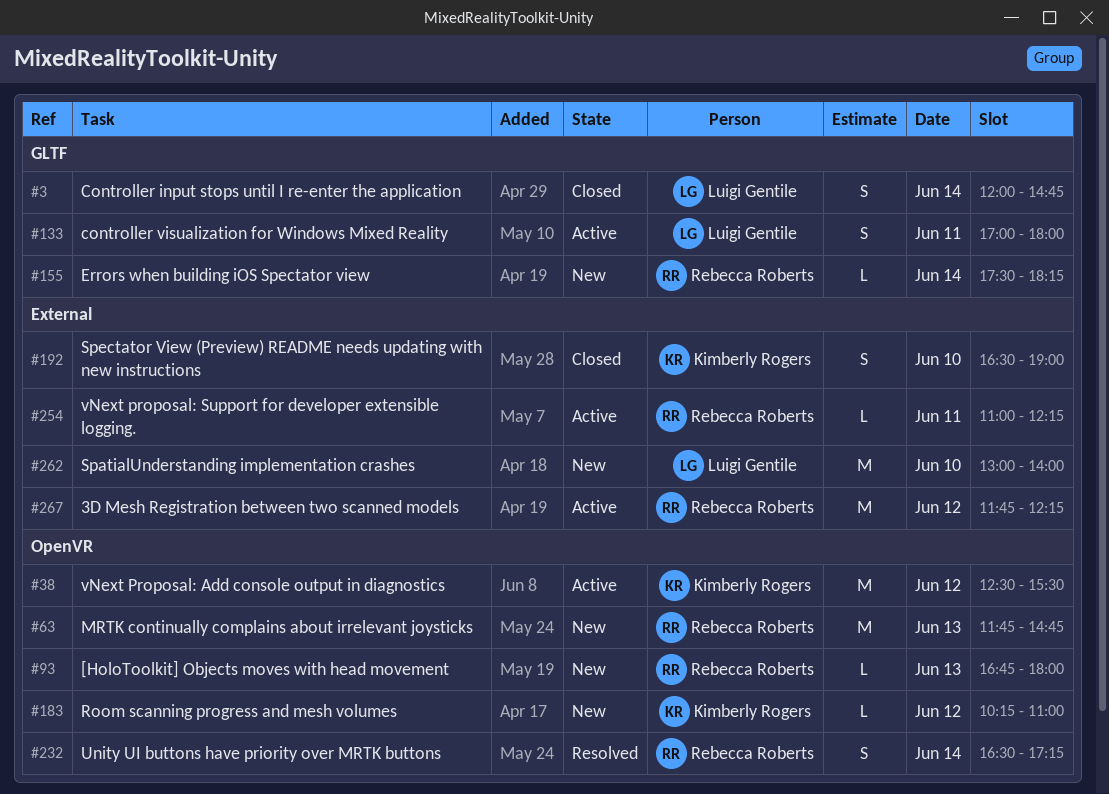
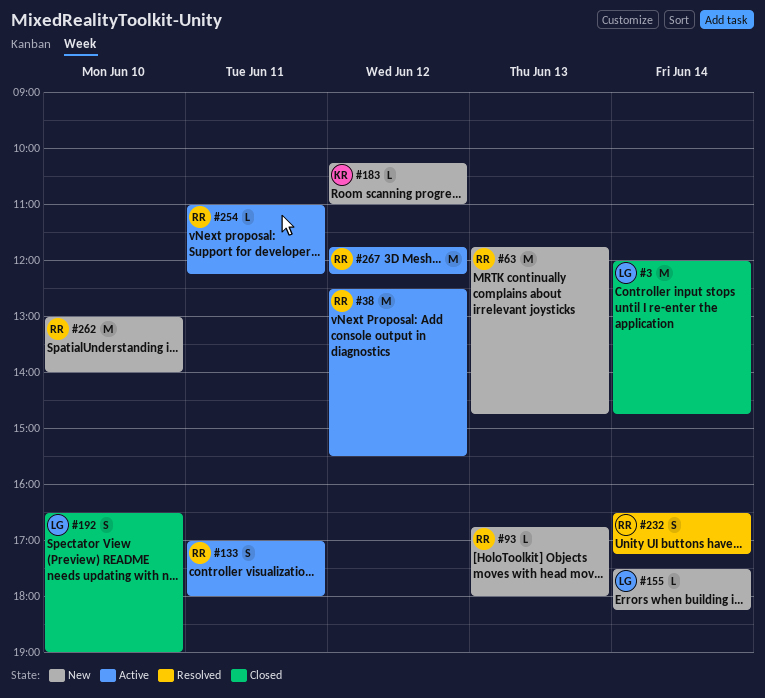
#3, estimate: S -> M
#38, owner: Kimberly Rogers -> Rebecca Roberts
#133, owner: Luigi Gentile -> Rebecca Roberts
#155, owner: Rebecca Roberts -> Luigi Gentile
#192, owner: Kimberly Rogers -> Luigi Gentile
#262, owner: Luigi Gentile -> Rebecca Roberts

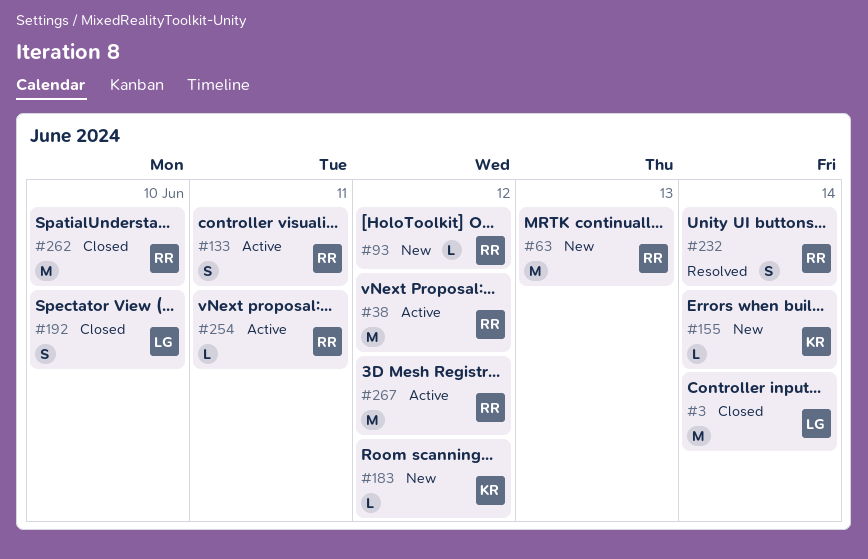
#93, day: Jun 13 -> Jun 12
#155, owner: LG -> KR
#262, status: New -> Closed

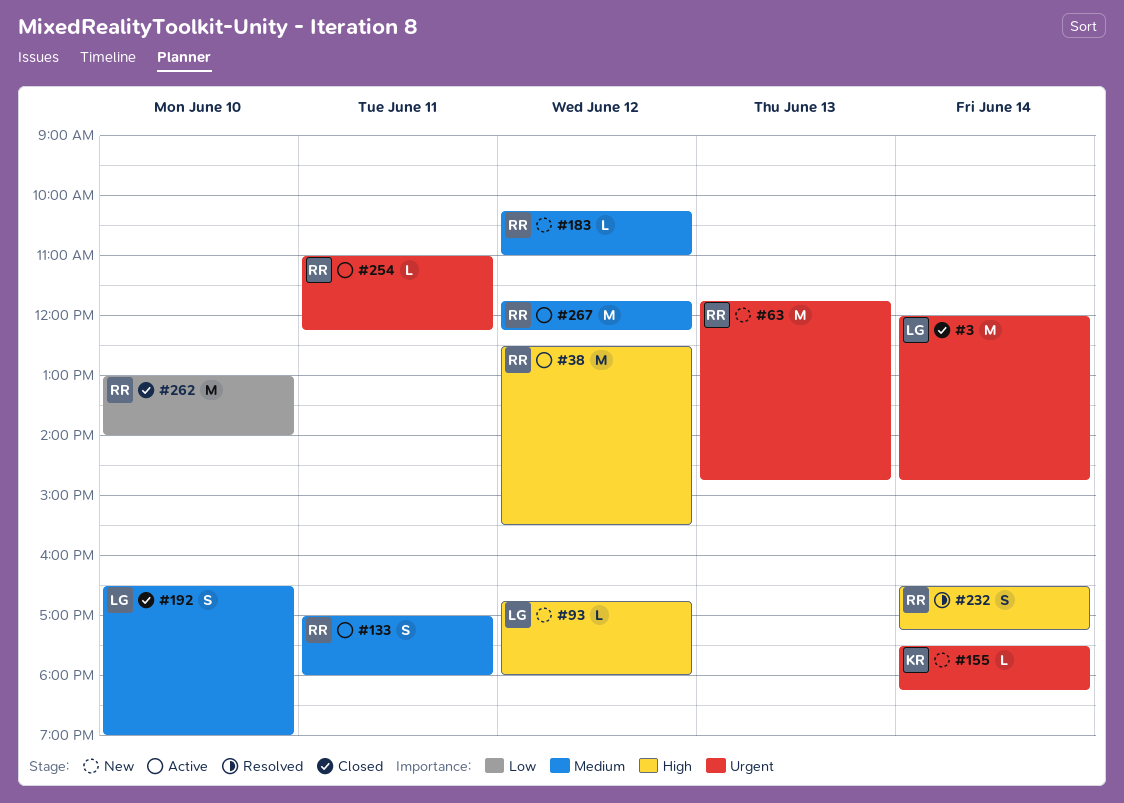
#93, owner: RR -> LG
#183, owner: KR -> RR

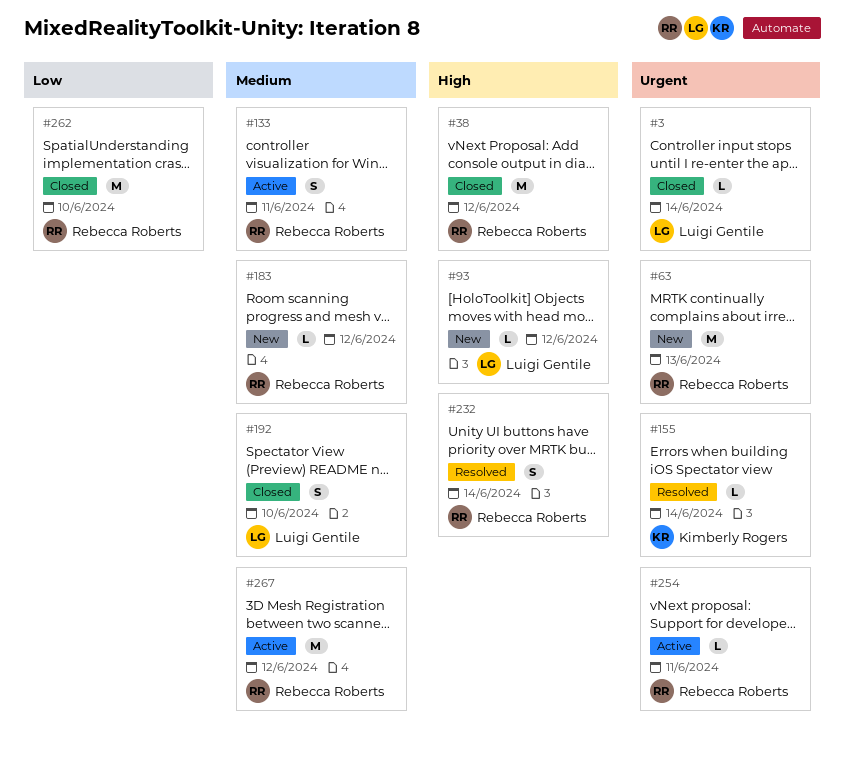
#3, estimate: M -> L
#38, status: Active -> Closed
#155, status: New -> Resolved

